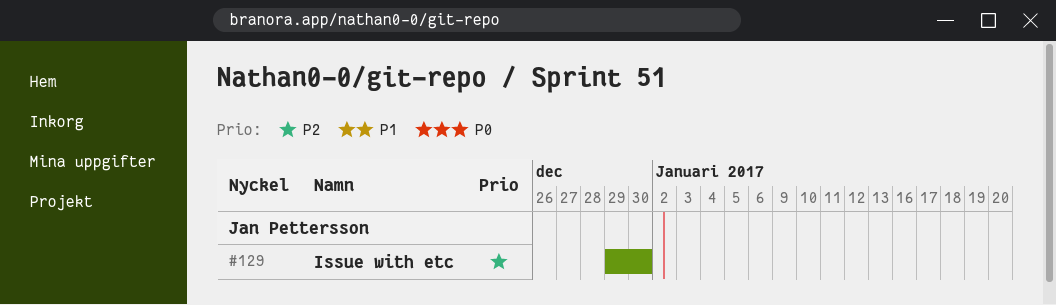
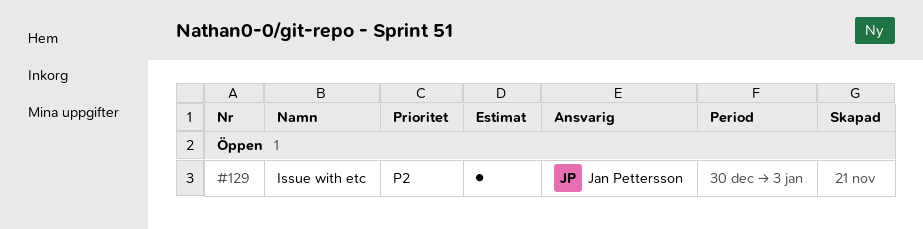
#129, start: Dec 29 -> Dec 30
#129, due: Dec 30 -> Jan 3

